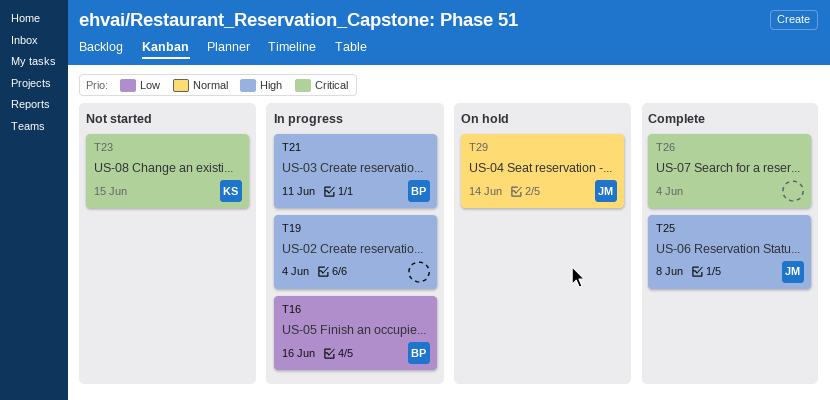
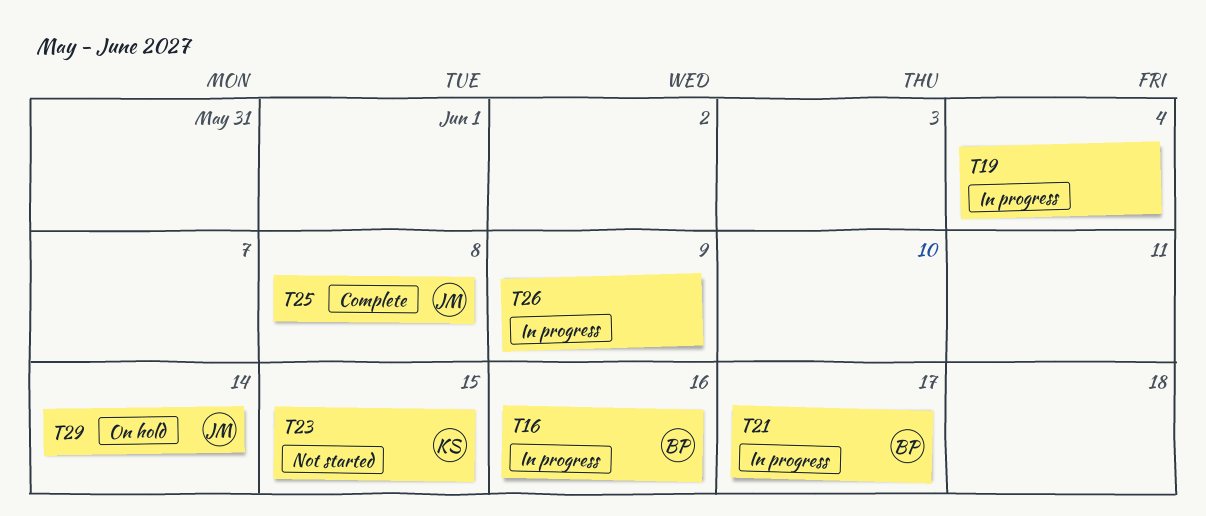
T21, due: Jun 11 -> Jun 17
T26, status: Complete -> In progress
T26, due: Jun 4 -> Jun 9

